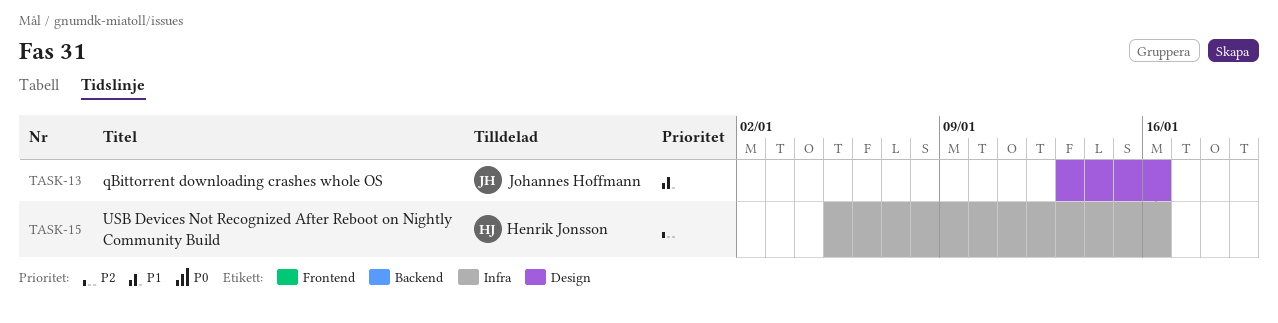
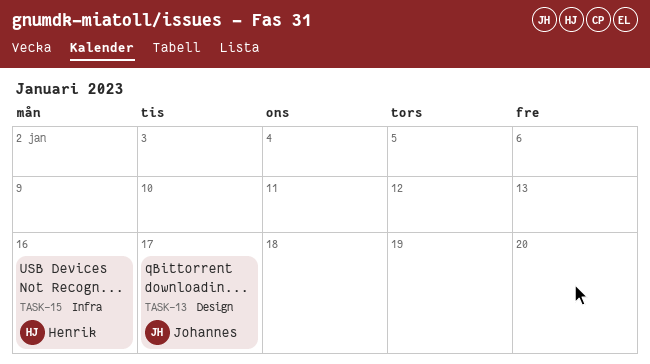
TASK-13, due: Jan 16 -> Jan 17

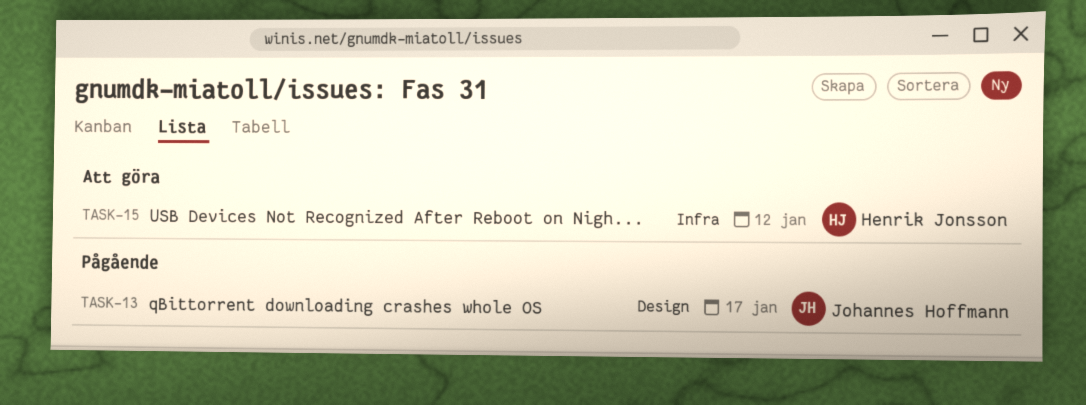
TASK-15, due: Jan 16 -> Jan 12

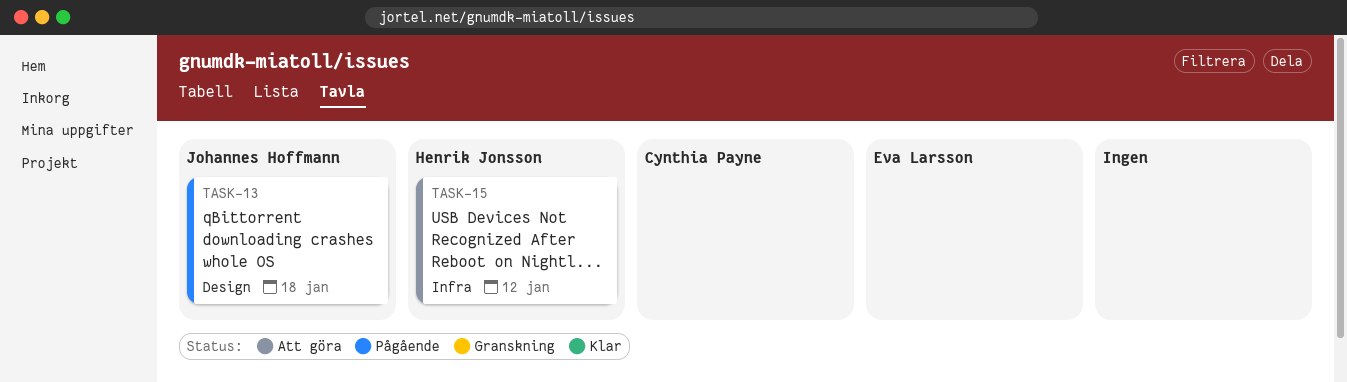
TASK-13, due: Jan 17 -> Jan 18

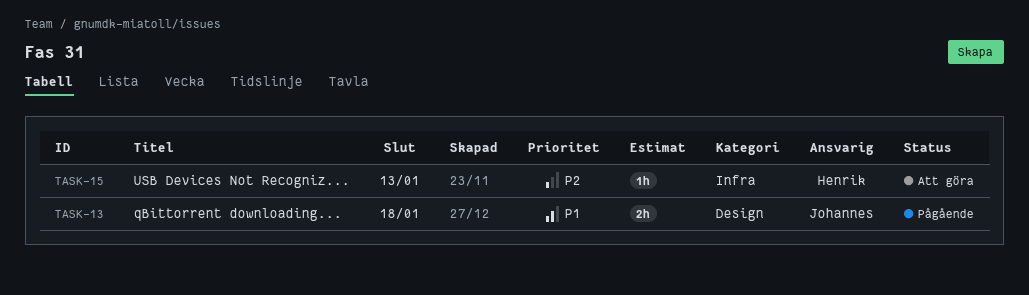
TASK-15, due: Jan 12 -> Jan 13

